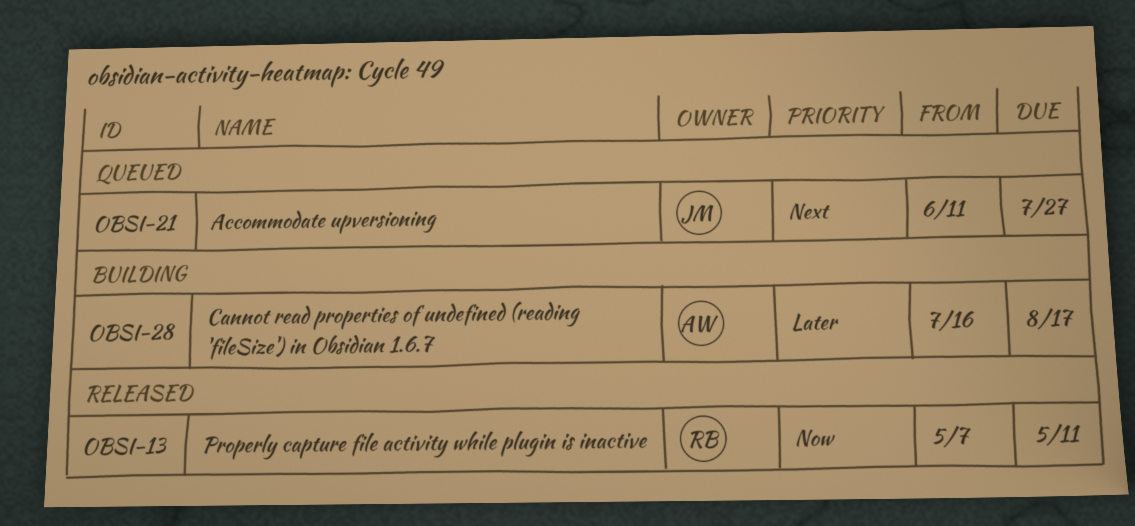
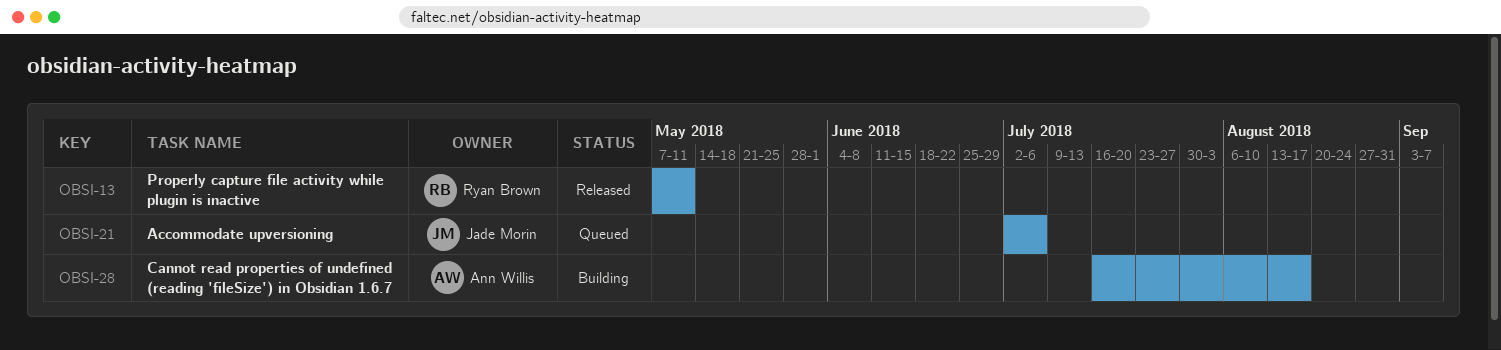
OBSI-21, start: Jun 11 -> Jul 2
OBSI-21, due: Jul 27 -> Jul 6

